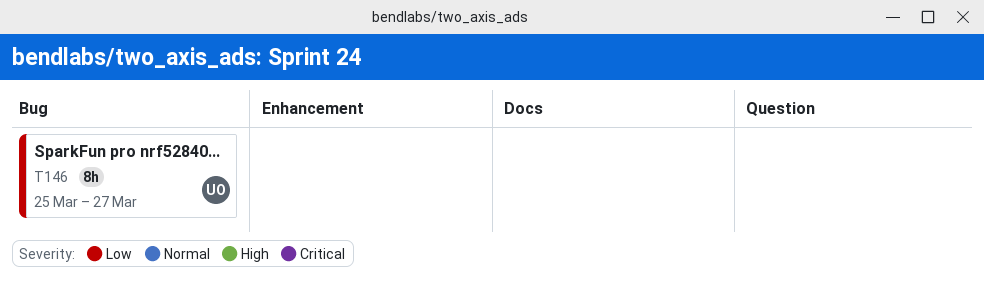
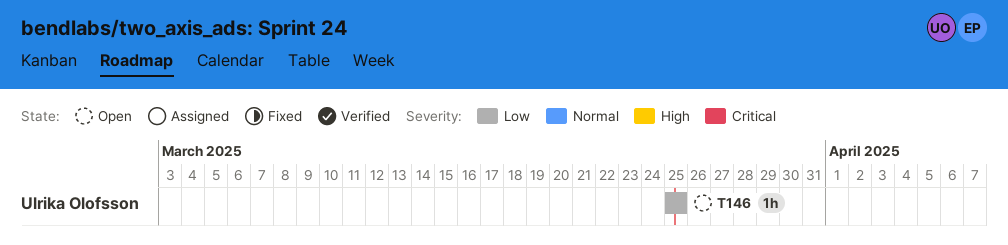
T146, estimate: 8h -> 1h
T146, due: Mar 27 -> Mar 25

